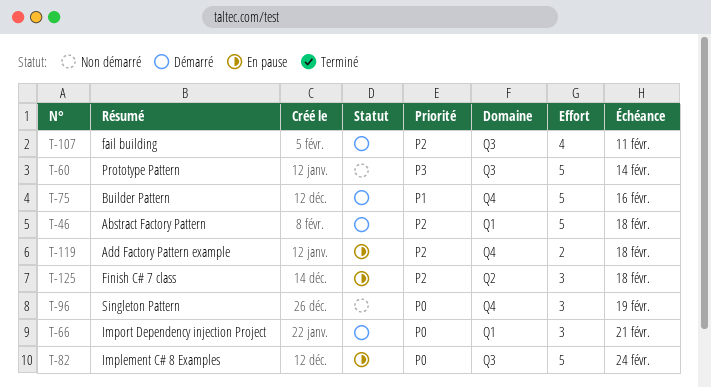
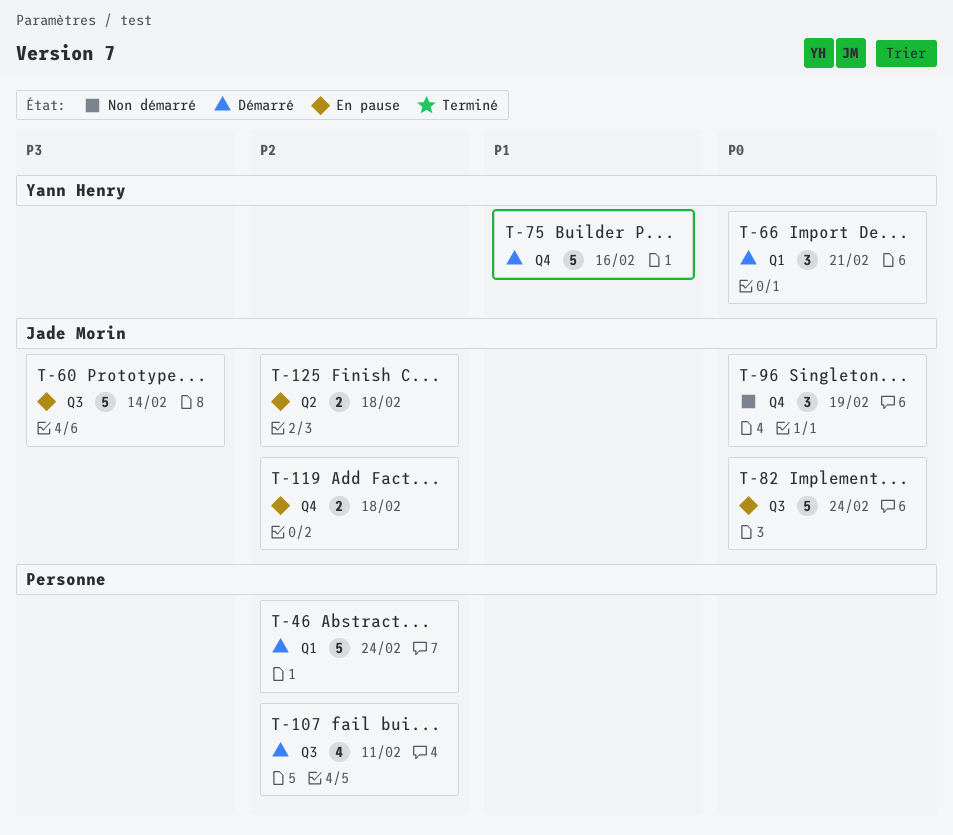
T-46, due: Feb 18 -> Feb 24
T-60, status: Non démarré -> En pause
T-125, estimate: 3 -> 2

